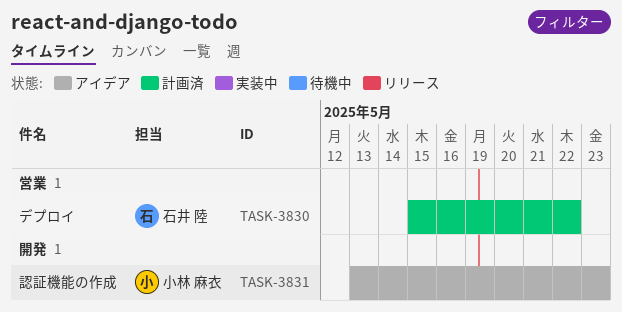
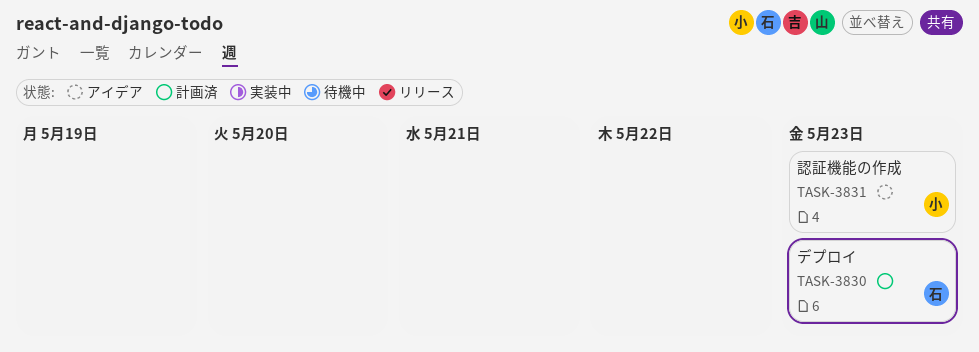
TASK-3830, due: May 22 -> May 23

